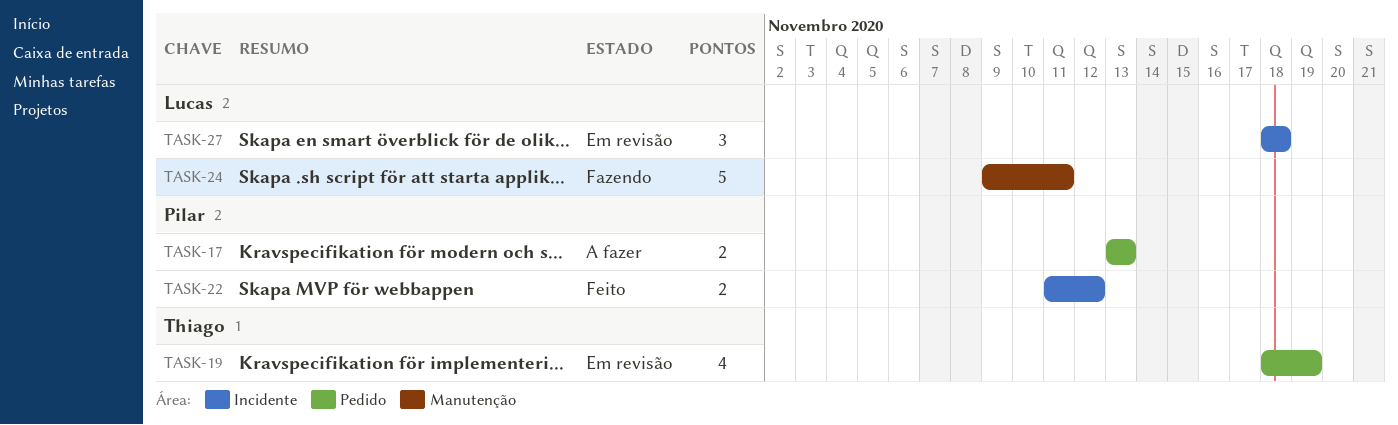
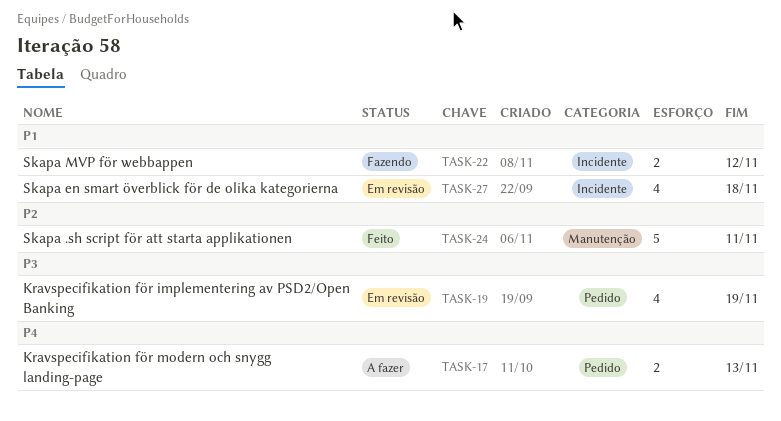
TASK-22, status: Feito -> Fazendo
TASK-24, status: Fazendo -> Feito
TASK-27, estimate: 3 -> 4

